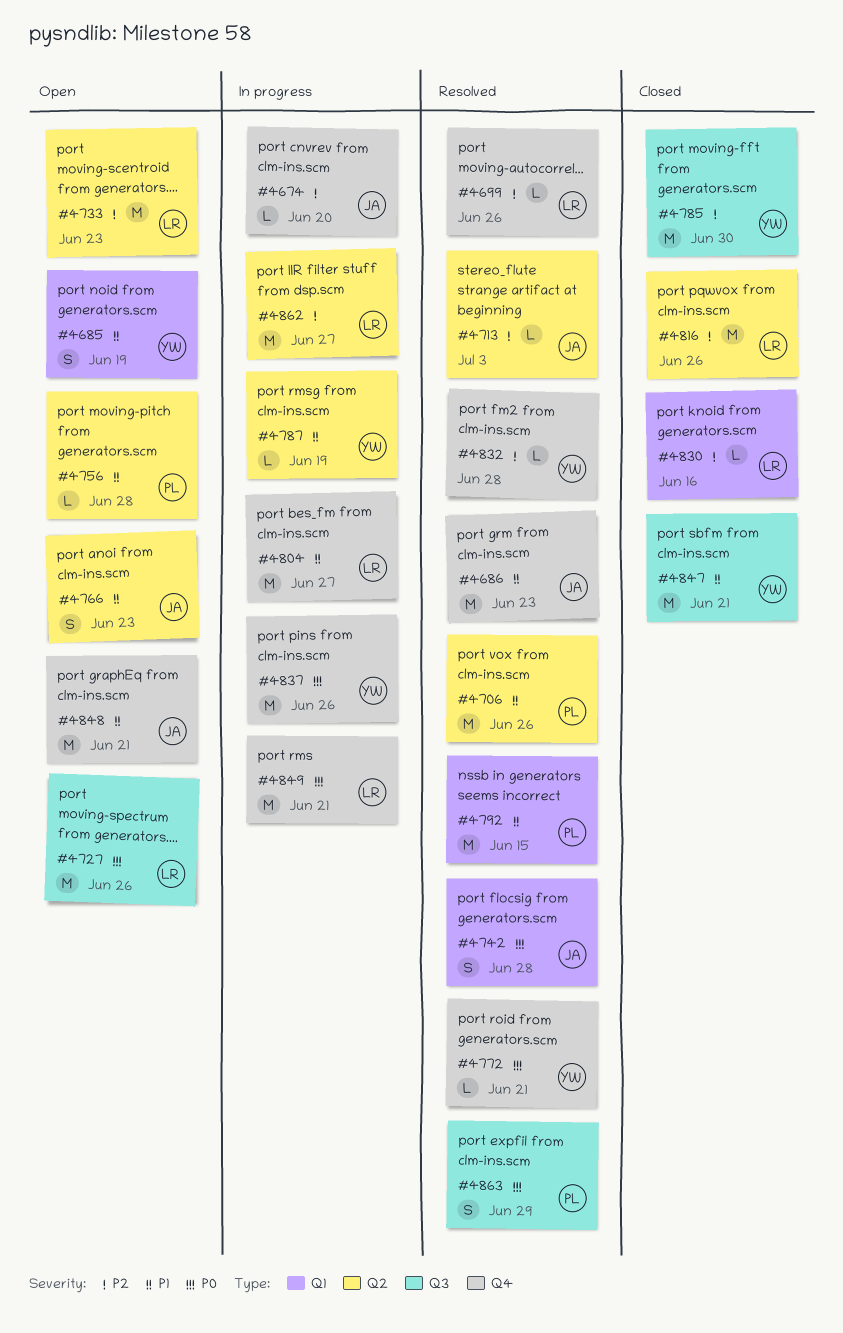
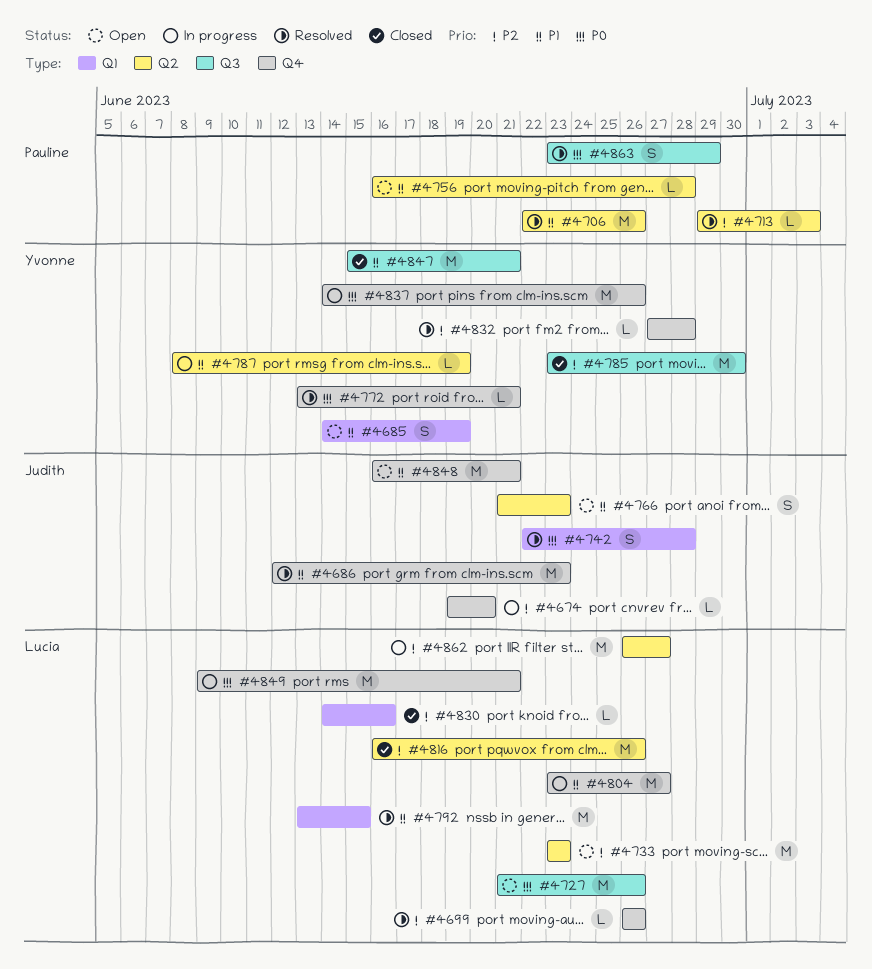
#4713, owner: Judith -> Pauline
#4792, owner: Pauline -> Lucia

